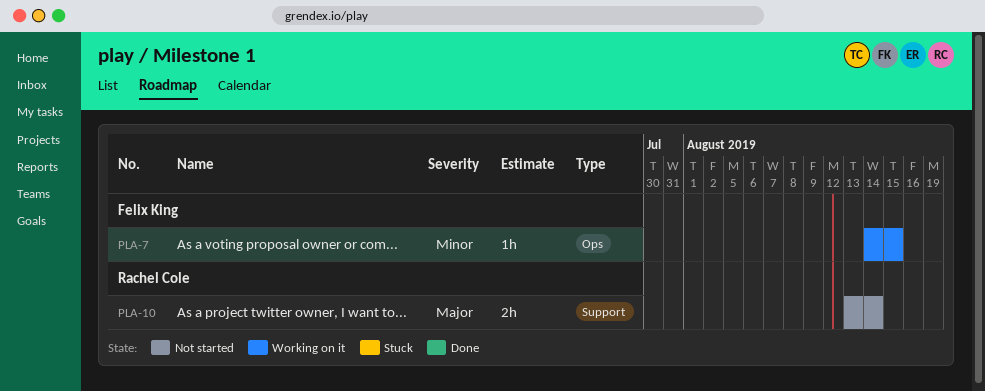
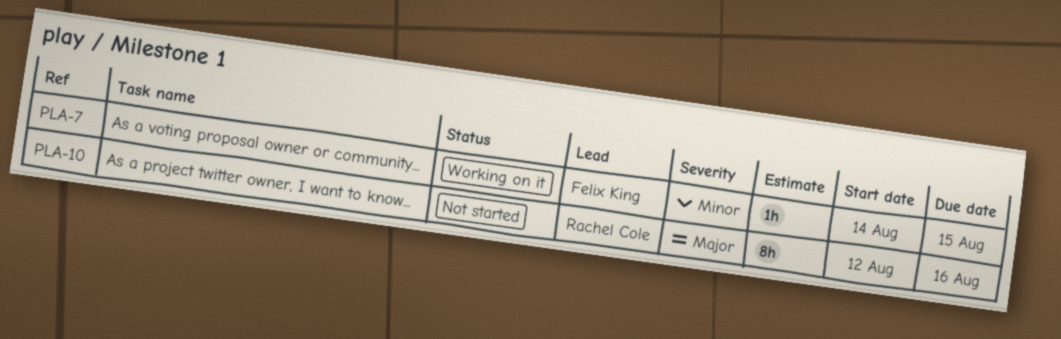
PLA-10, estimate: 2h -> 8h
PLA-10, start: Aug 13 -> Aug 12
PLA-10, due: Aug 14 -> Aug 16

